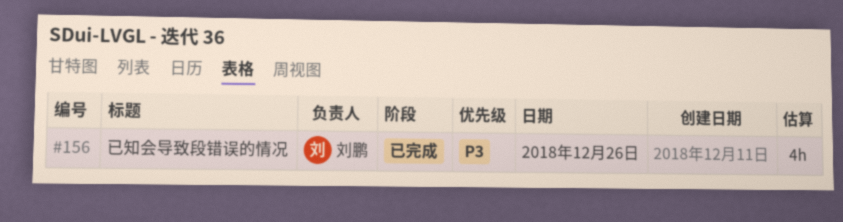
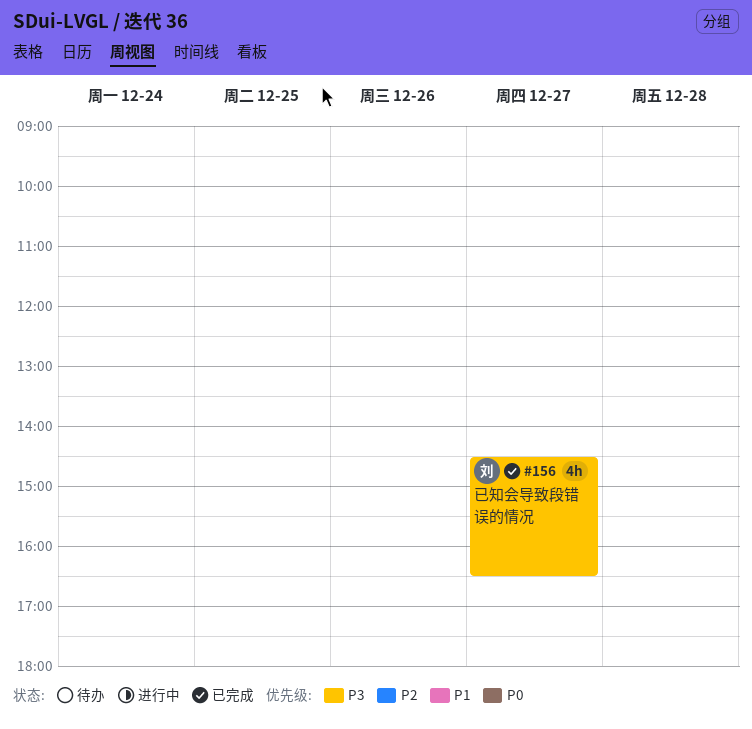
#156, day: Dec 26 -> Dec 27

